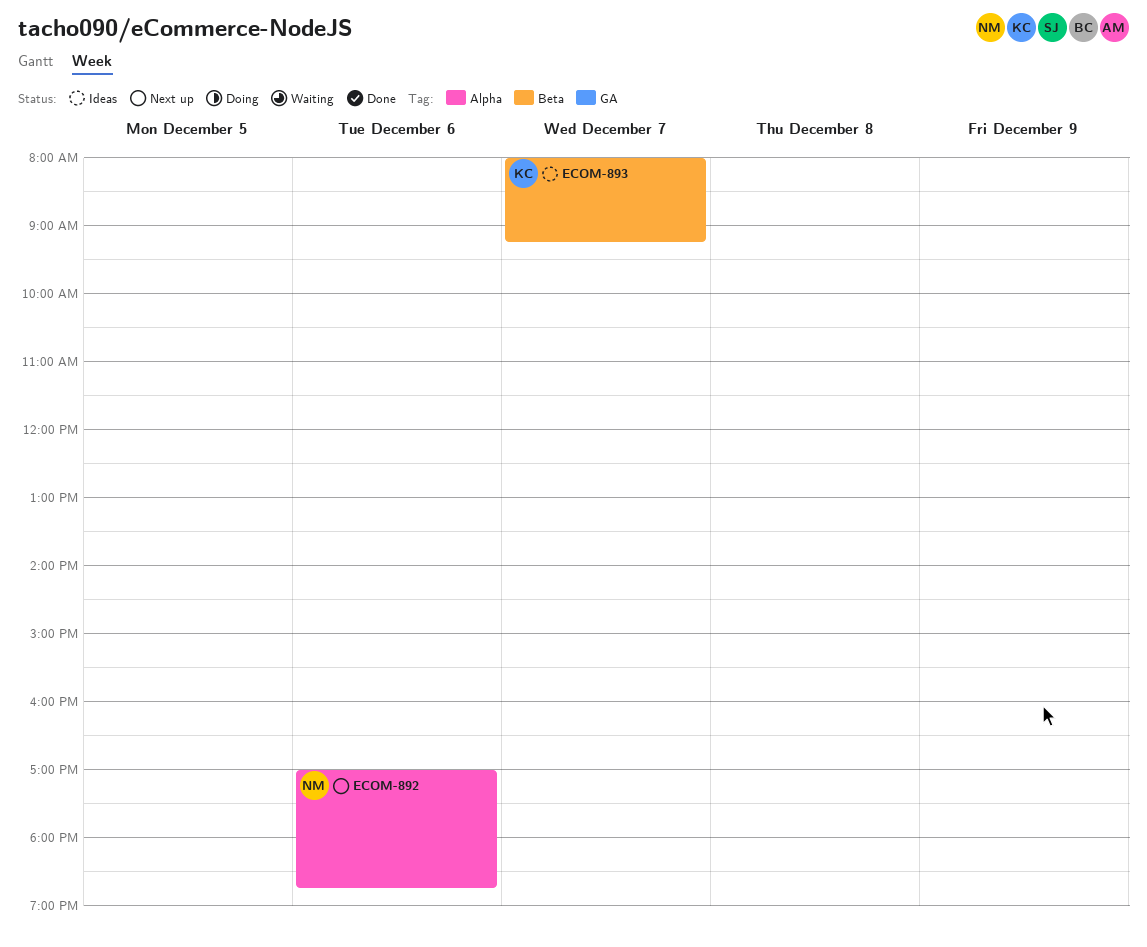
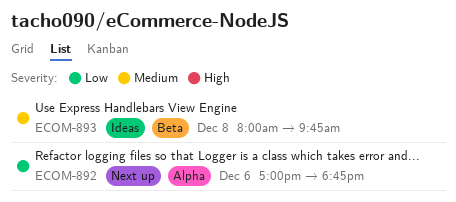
ECOM-893, day: Dec 7 -> Dec 8
ECOM-893, ends: 09:15 -> 09:45

